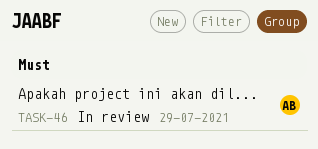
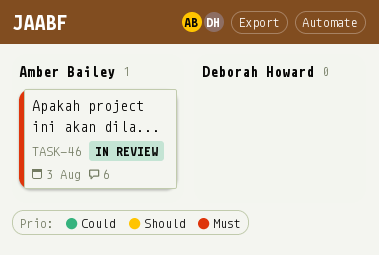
TASK-46, due: Jul 29 -> Aug 3

